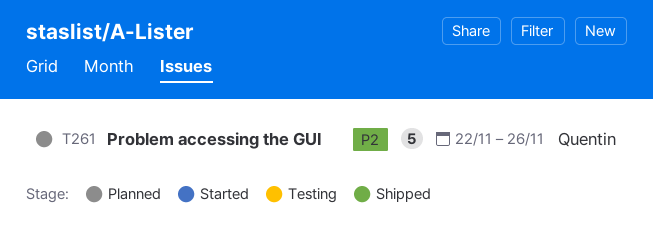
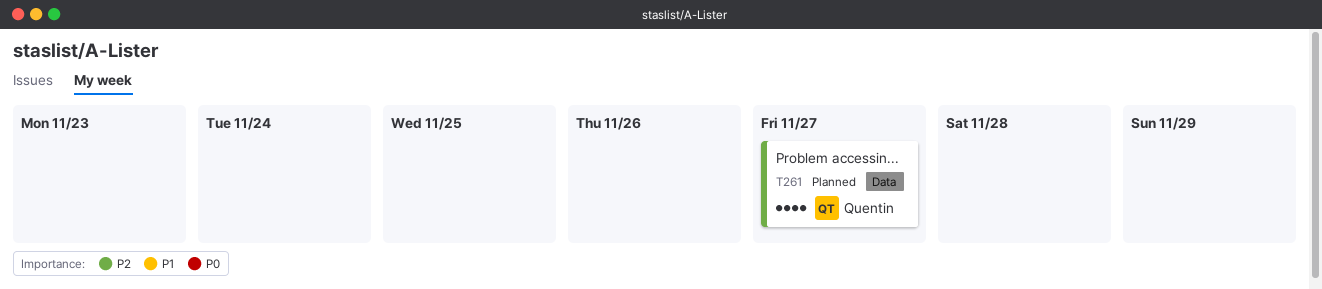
T261, estimate: 5 -> 4
T261, due: Nov 26 -> Nov 27

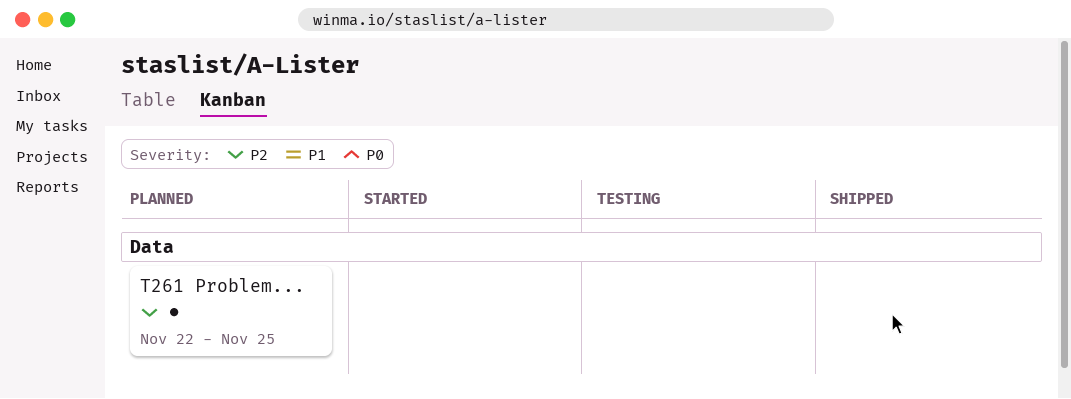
T261, estimate: 4 -> 1
T261, due: Nov 27 -> Nov 25

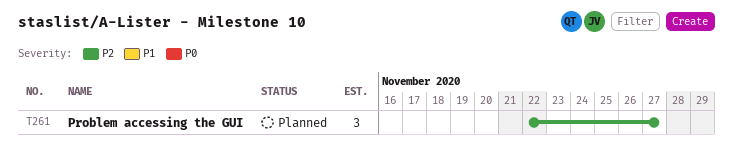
T261, estimate: 1 -> 3
T261, due: Nov 25 -> Nov 27

